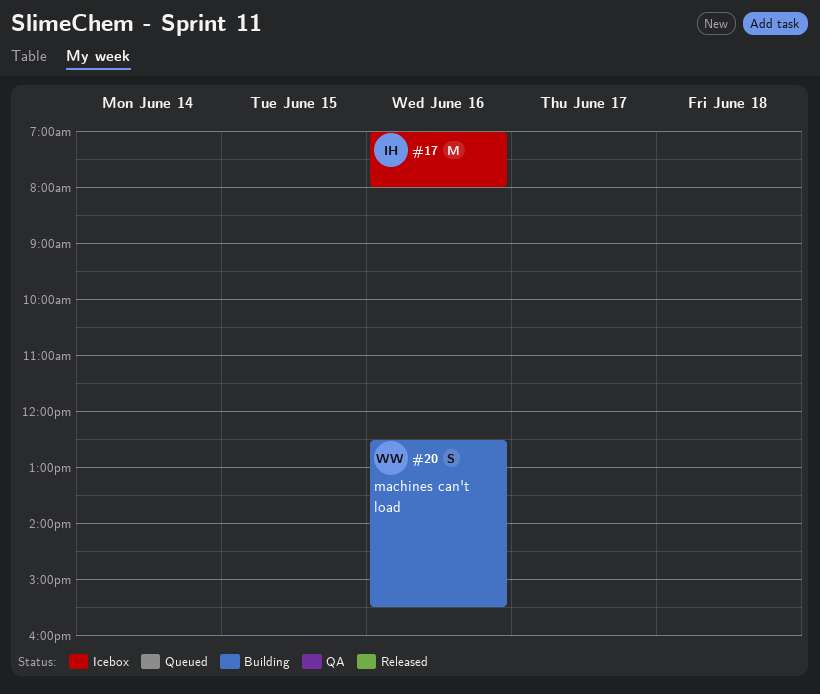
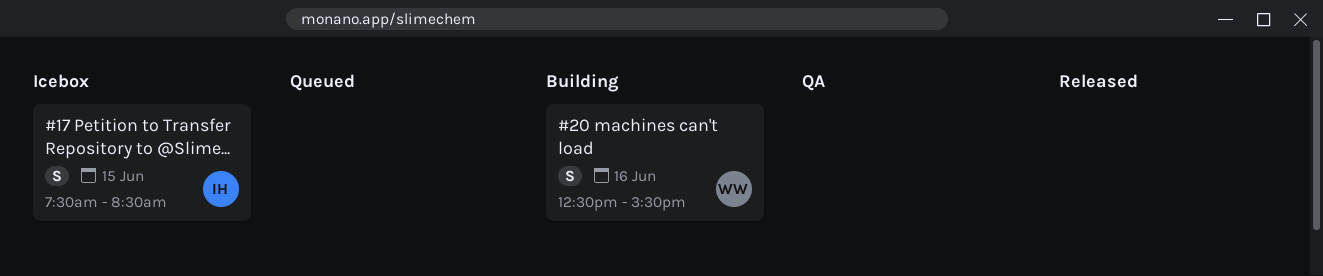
#17, estimate: M -> S
#17, day: Jun 16 -> Jun 15
#17, begins: 07:00 -> 07:30
#17, ends: 08:00 -> 08:30

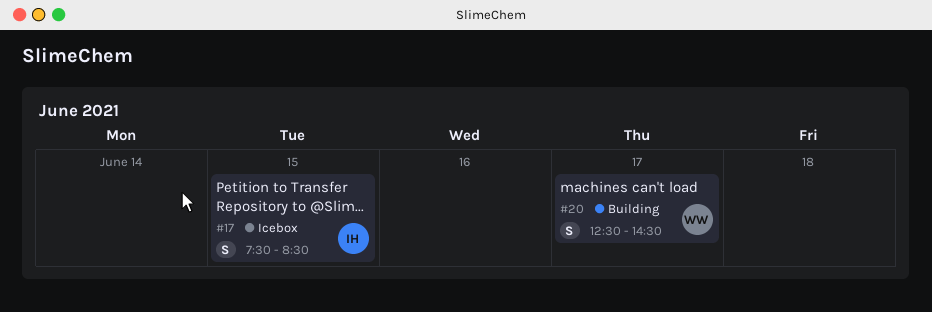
#20, day: Jun 16 -> Jun 17
#20, ends: 15:30 -> 14:30

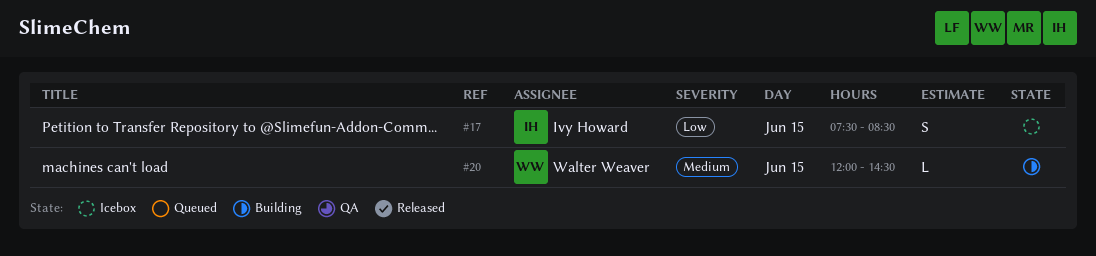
#20, estimate: S -> L
#20, day: Jun 17 -> Jun 15
#20, begins: 12:30 -> 12:00

